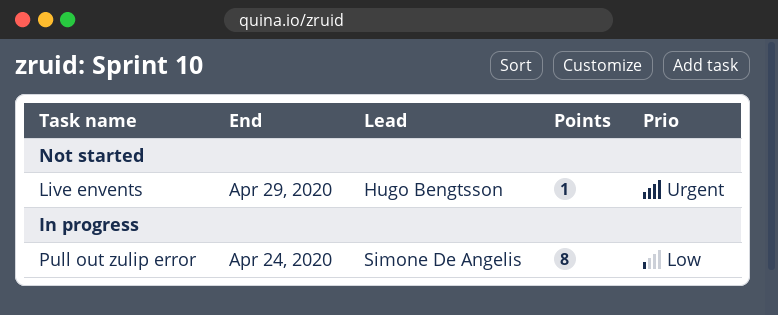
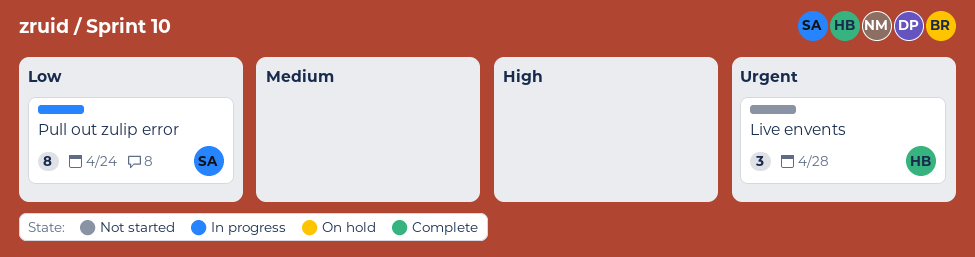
Live envents, estimate: 1 -> 3
Live envents, due: Apr 29 -> Apr 28

